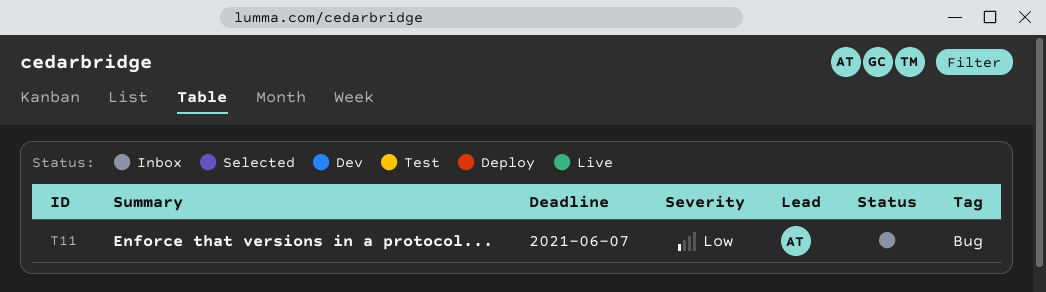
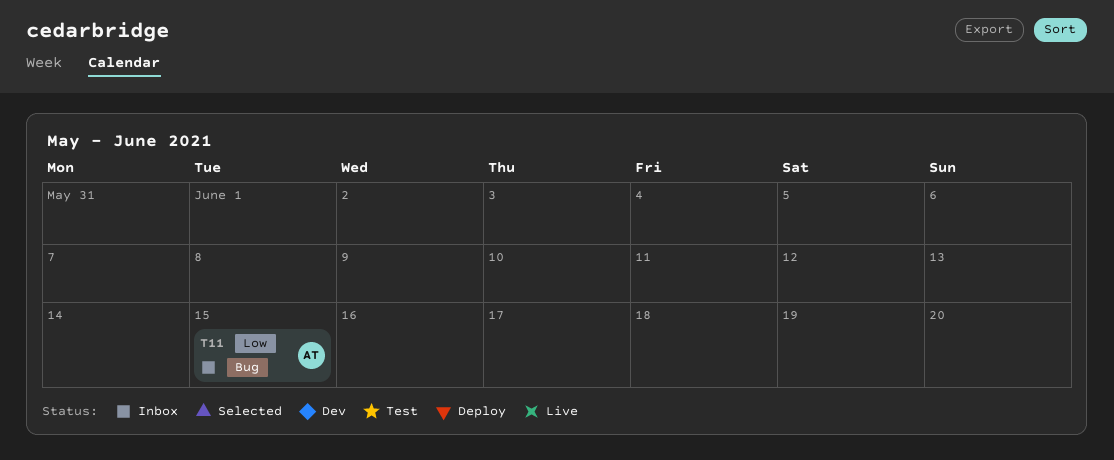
T11, due: Jun 7 -> Jun 15

